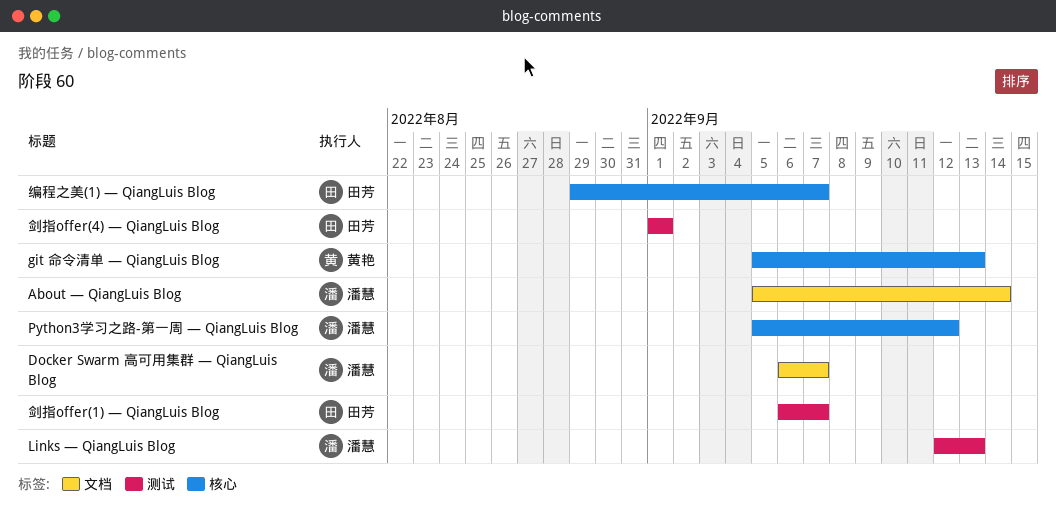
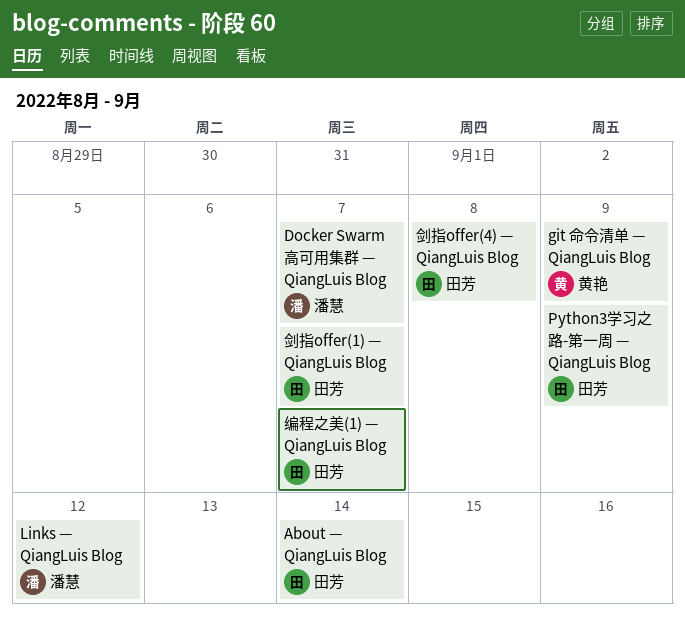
About — QiangLuis Blog, owner: 潘慧 -> 田芳
git 命令清单 — QiangLuis Blog, due: Sep 13 -> Sep 9
Links — QiangLuis Blog, due: Sep 13 -> Sep 12
Python3学习之路-第一周 — QiangLuis Blog, owner: 潘慧 -> 田芳
Python3学习之路-第一周 — QiangLuis Blog, due: Sep 12 -> Sep 9
剑指offer(4) — QiangLuis Blog, due: Sep 1 -> Sep 8

